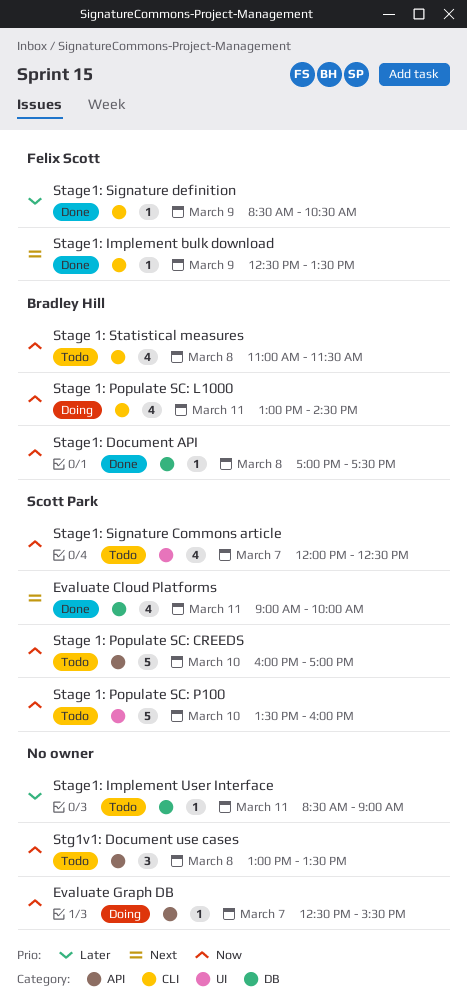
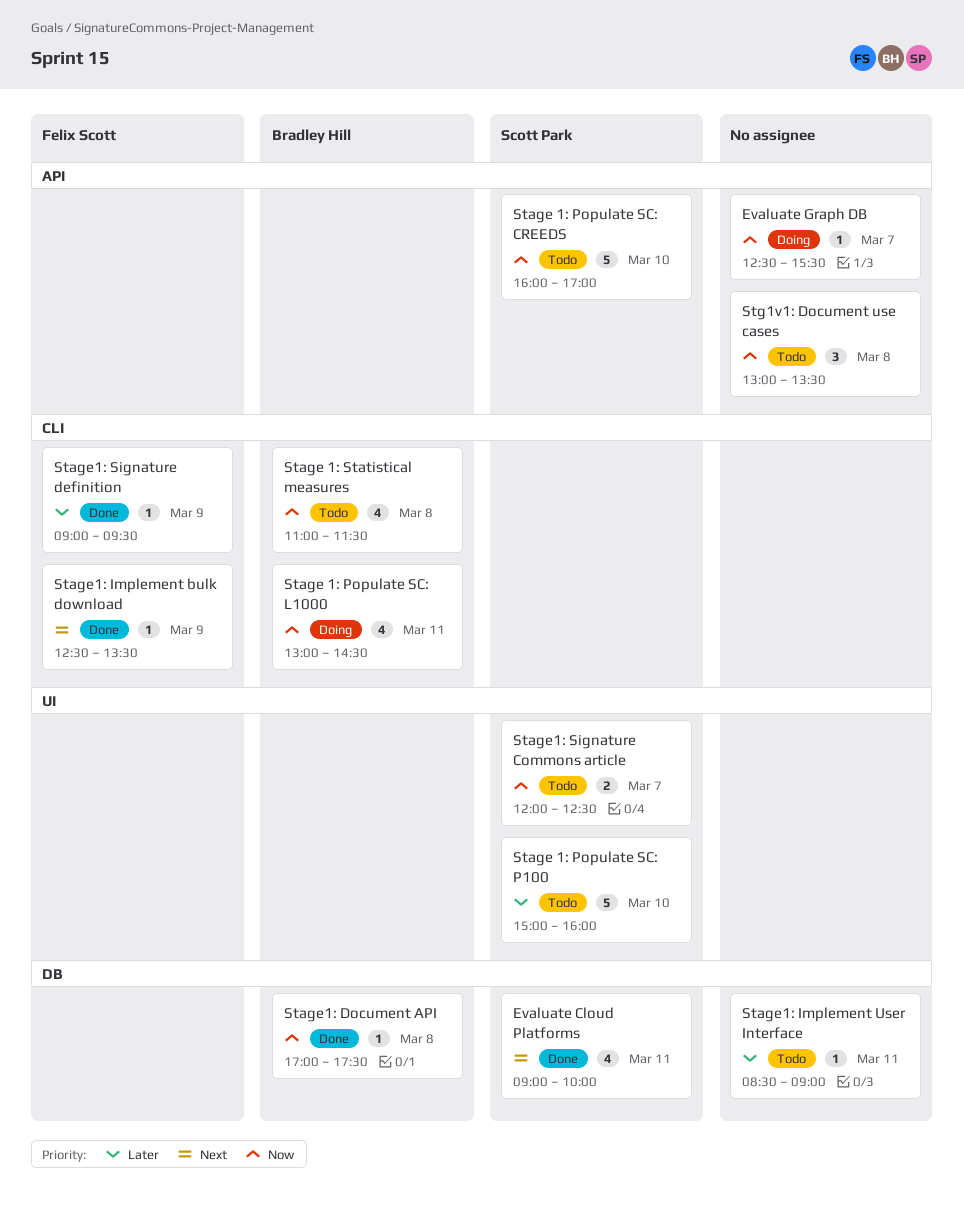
Stage 1: Populate SC: P100, priority: Now -> Later
Stage 1: Populate SC: P100, begins: 13:30 -> 15:00
Stage1: Signature Commons article, estimate: 4 -> 2
Stage1: Signature definition, begins: 08:30 -> 09:00
Stage1: Signature definition, ends: 10:30 -> 09:30

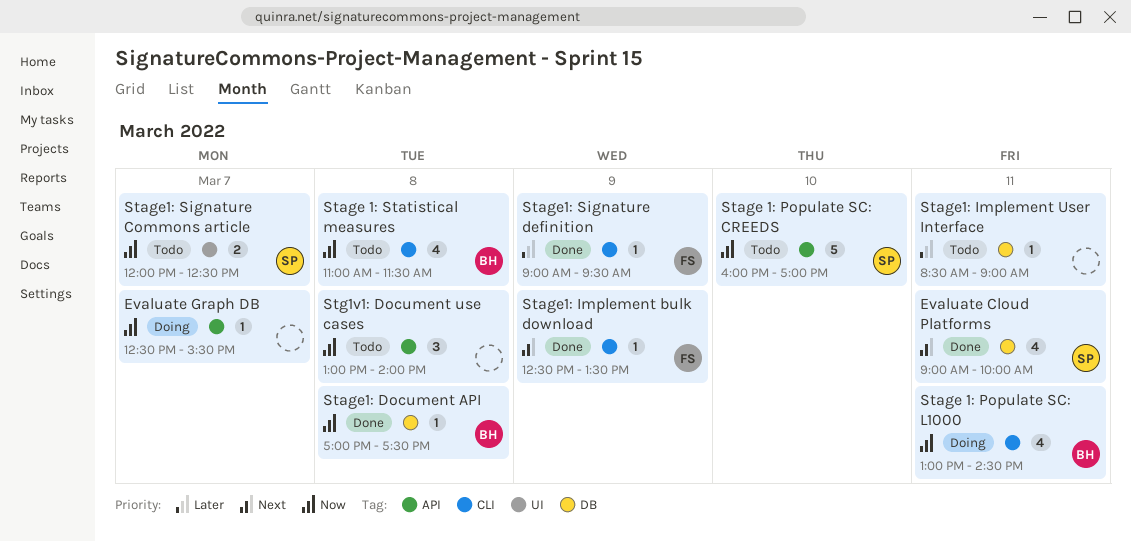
Stage 1: Populate SC: P100: present -> none
Stg1v1: Document use cases, ends: 13:30 -> 14:00

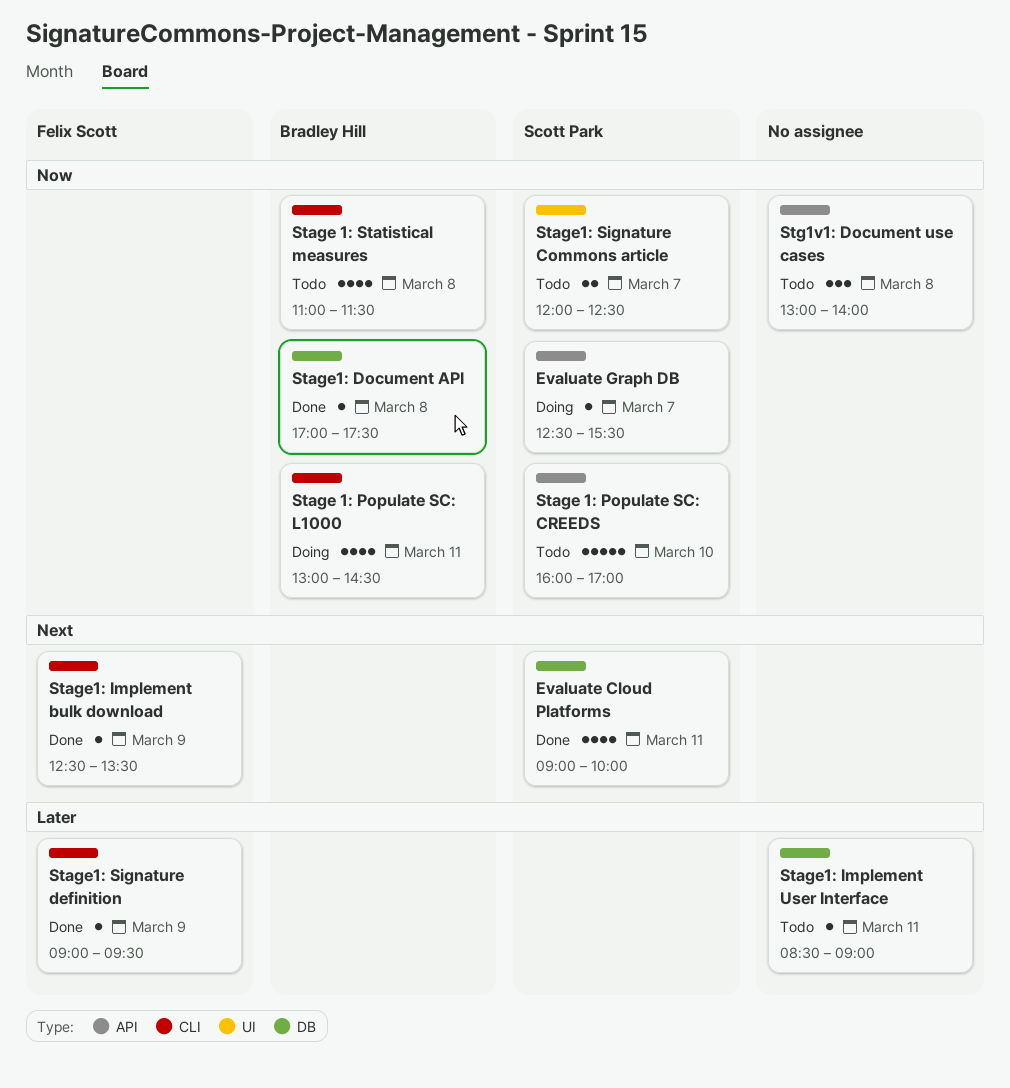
Evaluate Graph DB, owner: none -> Scott Park

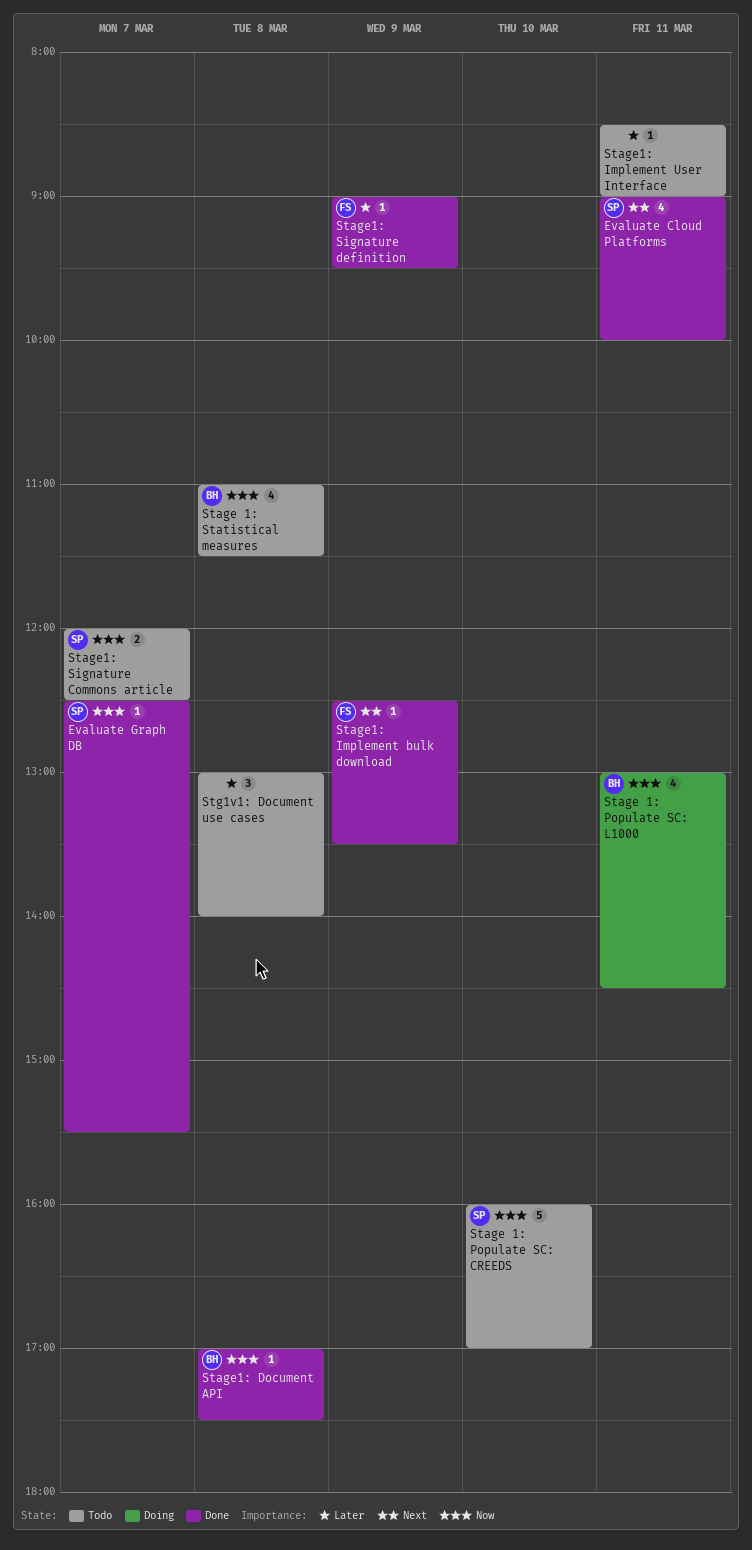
Evaluate Graph DB, status: Doing -> Done
Stg1v1: Document use cases, priority: Now -> Later

